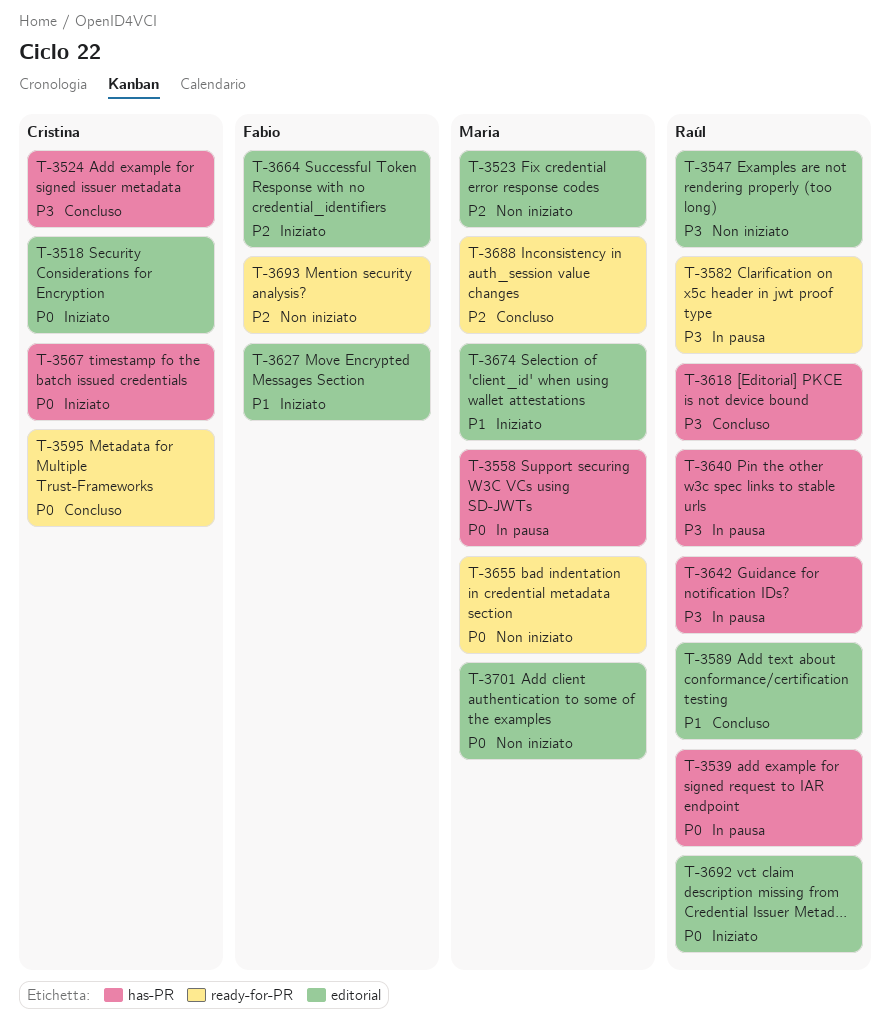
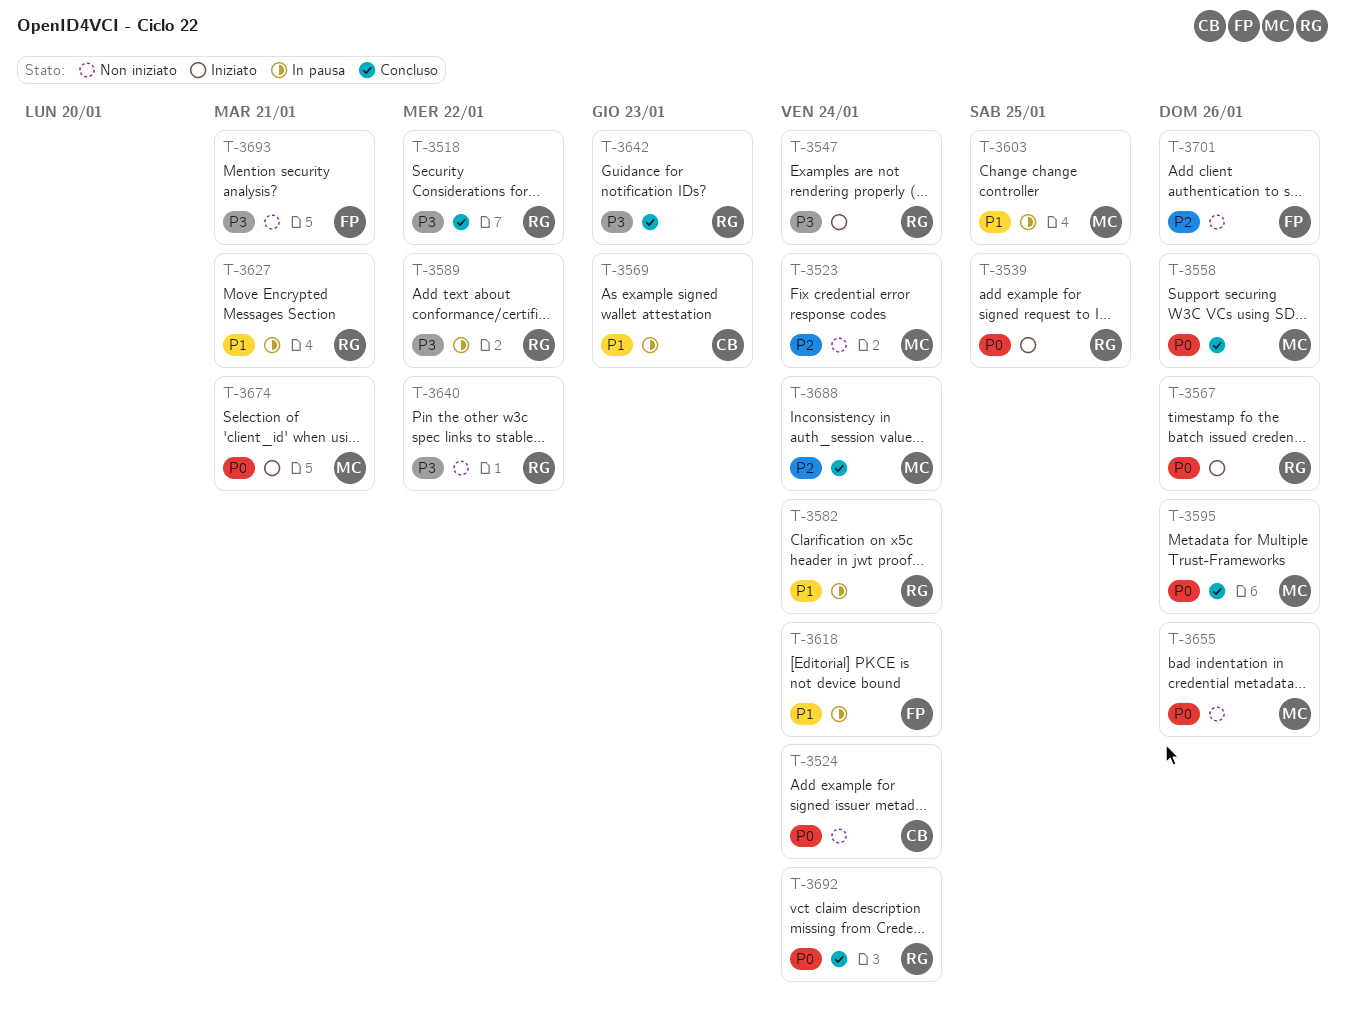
T-3518, status: Iniziato -> Concluso
T-3518, owner: Cristina -> Raúl
T-3518, priority: P0 -> P3
T-3524, status: Concluso -> Non iniziato
T-3524, priority: P3 -> P0
T-3539, status: In pausa -> Iniziato
T-3547, status: Non iniziato -> Iniziato
T-3558, status: In pausa -> Concluso
T-3567, owner: Cristina -> Raúl
T-3569: none -> present
T-3582, priority: P3 -> P1
T-3589, status: Concluso -> In pausa
T-3589, priority: P1 -> P3
T-3595, owner: Cristina -> Maria
T-3603: none -> present
T-3618, status: Concluso -> In pausa
T-3618, owner: Raúl -> Fabio
T-3618, priority: P3 -> P1
T-3627, status: Iniziato -> In pausa
T-3627, owner: Fabio -> Raúl
T-3640, status: In pausa -> Non iniziato
T-3642, status: In pausa -> Concluso
T-3664: present -> none
T-3674, priority: P1 -> P0
T-3692, status: Iniziato -> Concluso
T-3693, priority: P2 -> P3
T-3701, owner: Maria -> Fabio
T-3701, priority: P0 -> P2

